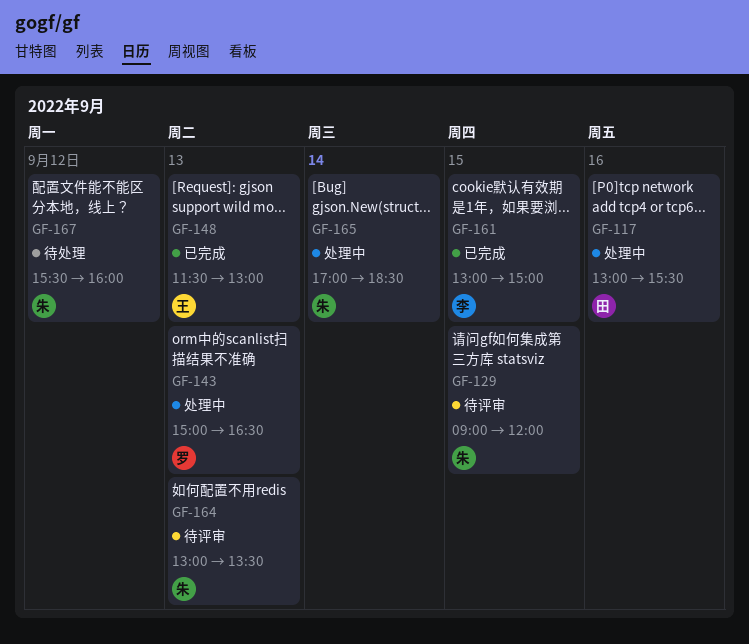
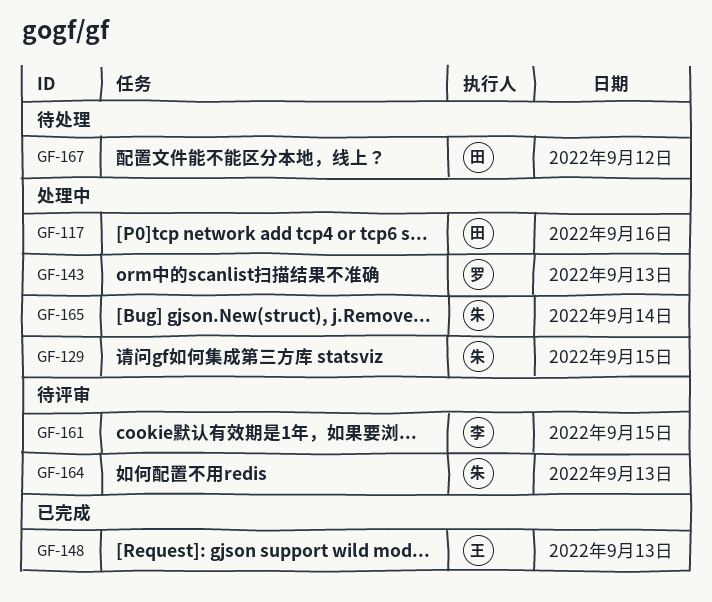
GF-129, status: 待评审 -> 处理中
GF-161, status: 已完成 -> 待评审
GF-167, owner: 朱 -> 田

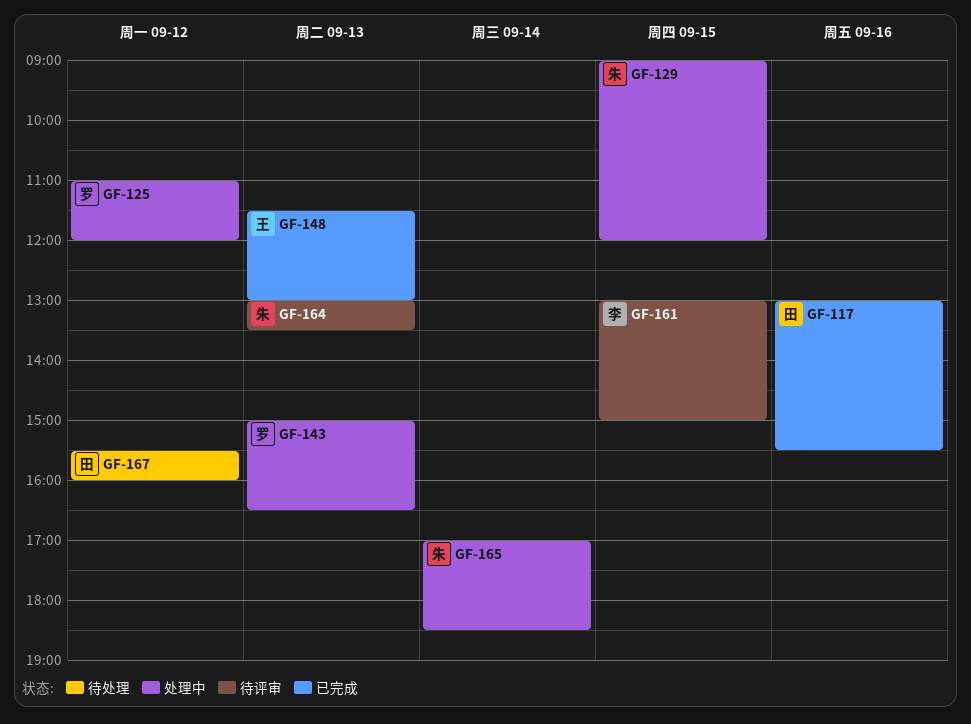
GF-117, status: 处理中 -> 已完成
GF-125: none -> present

